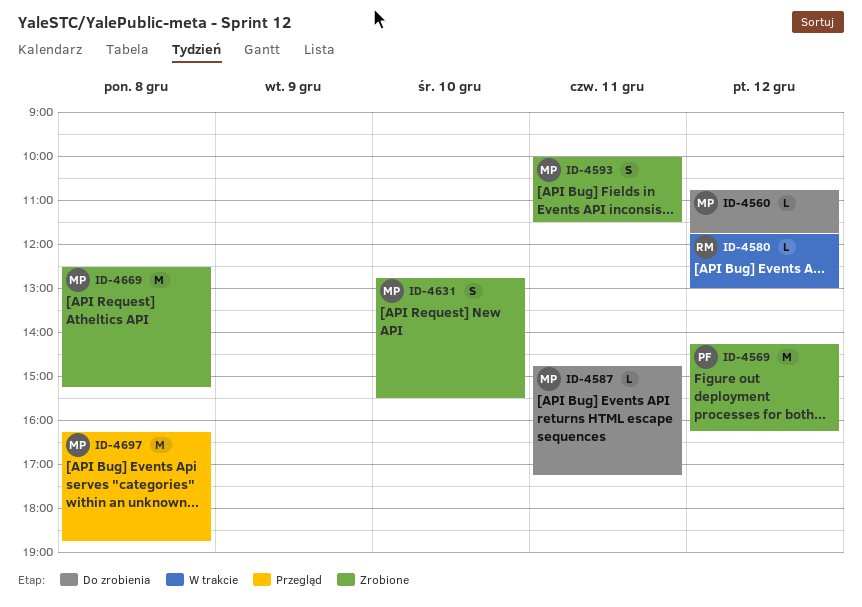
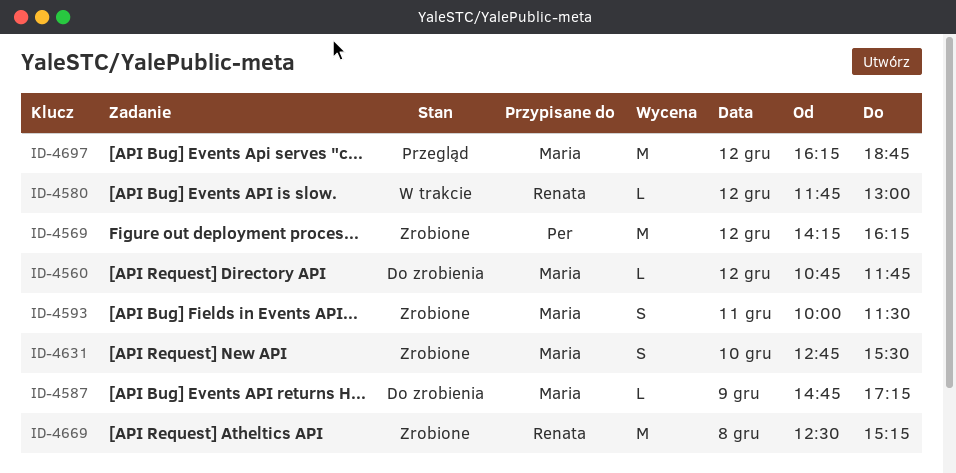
ID-4587, day: Dec 11 -> Dec 9
ID-4669, owner: Maria -> Renata
ID-4697, day: Dec 8 -> Dec 12

